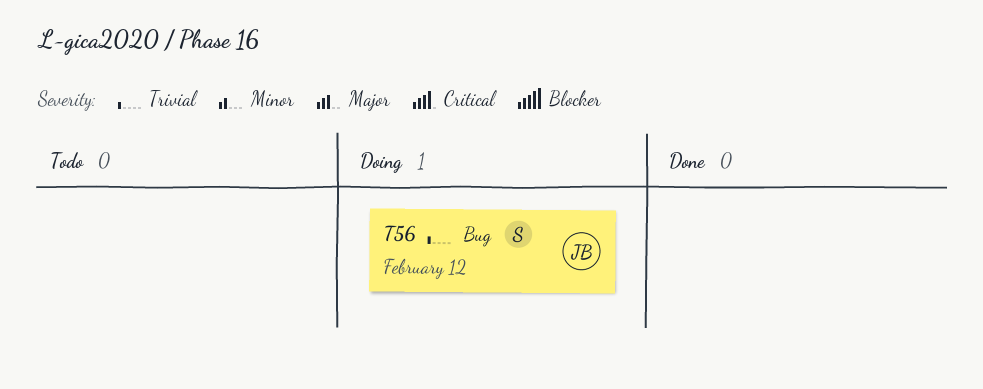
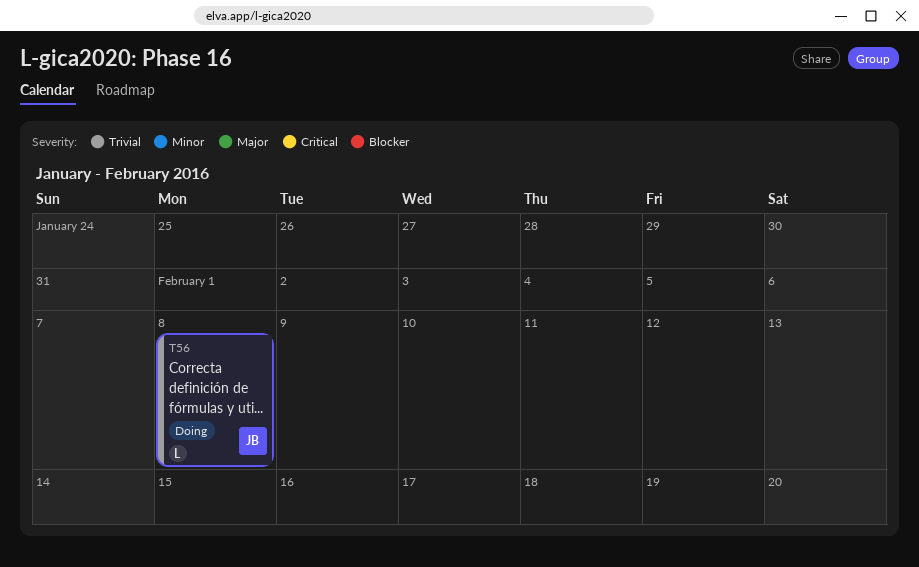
T56, estimate: S -> L
T56, due: Feb 12 -> Feb 8

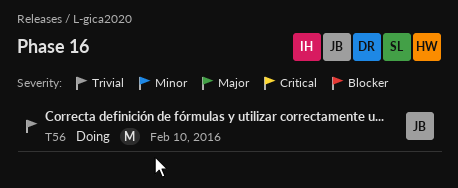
T56, estimate: L -> M
T56, due: Feb 8 -> Feb 10

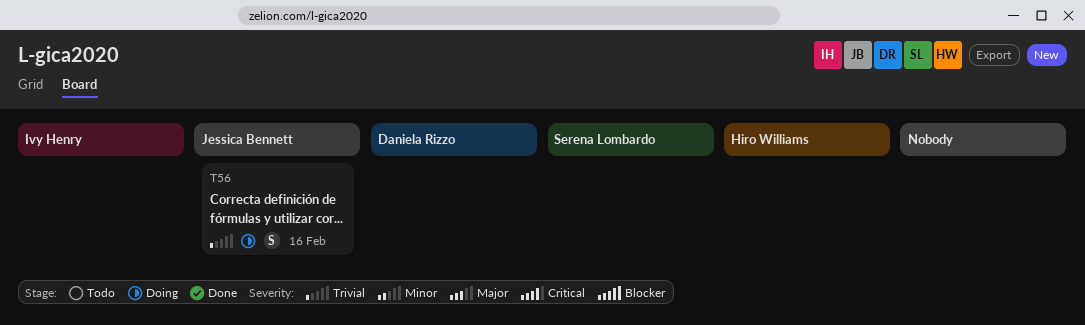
T56, estimate: M -> S
T56, due: Feb 10 -> Feb 16

